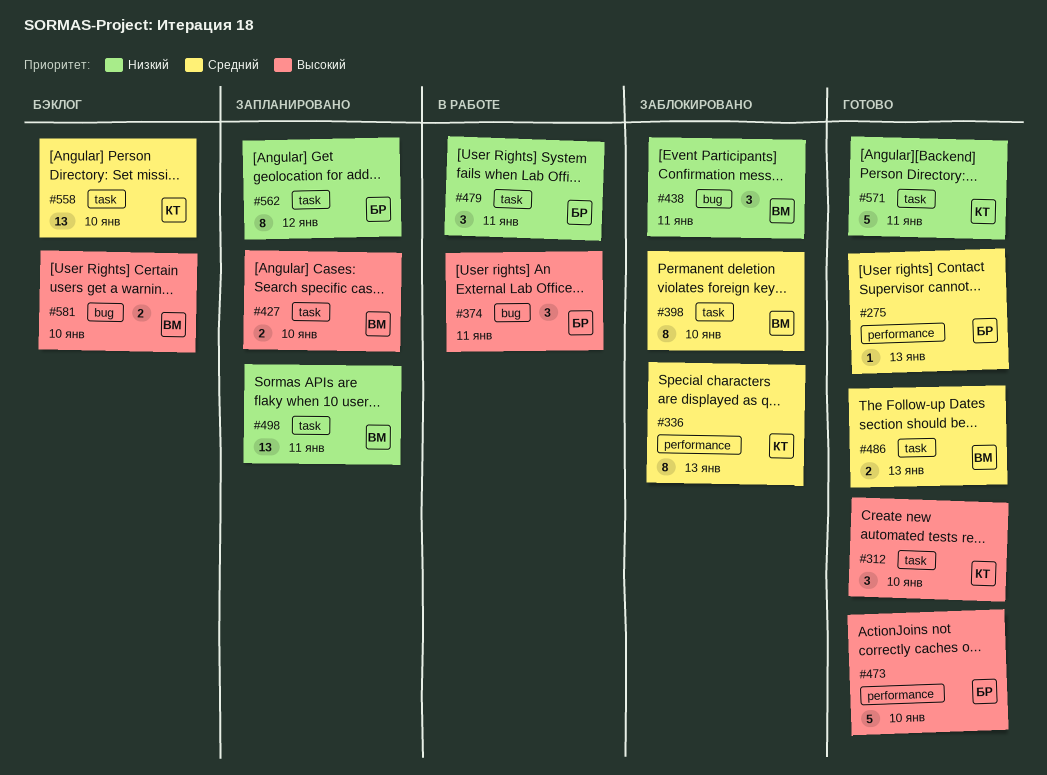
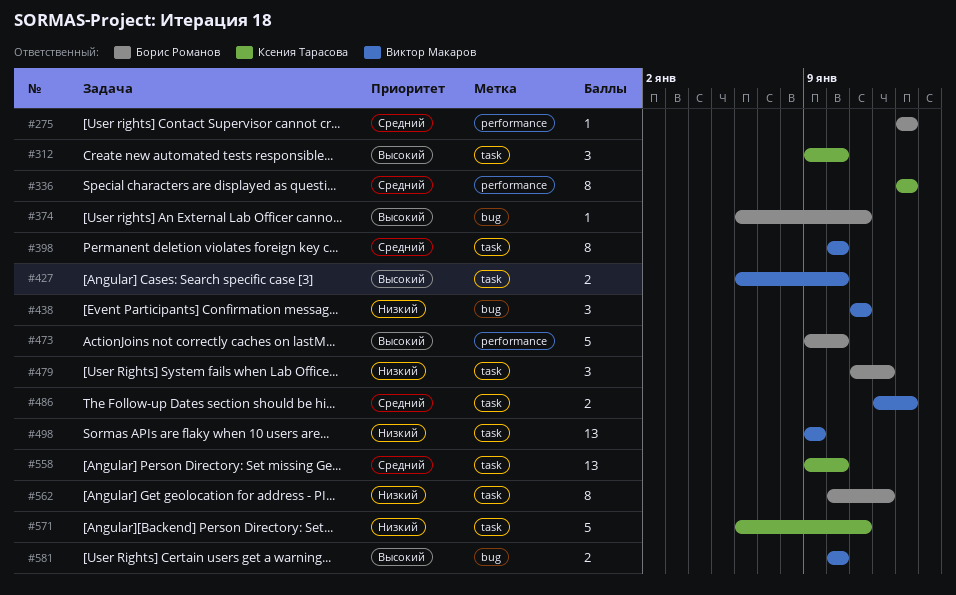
#374, estimate: 3 -> 1
#479, due: Jan 11 -> Jan 12
#498, due: Jan 11 -> Jan 9

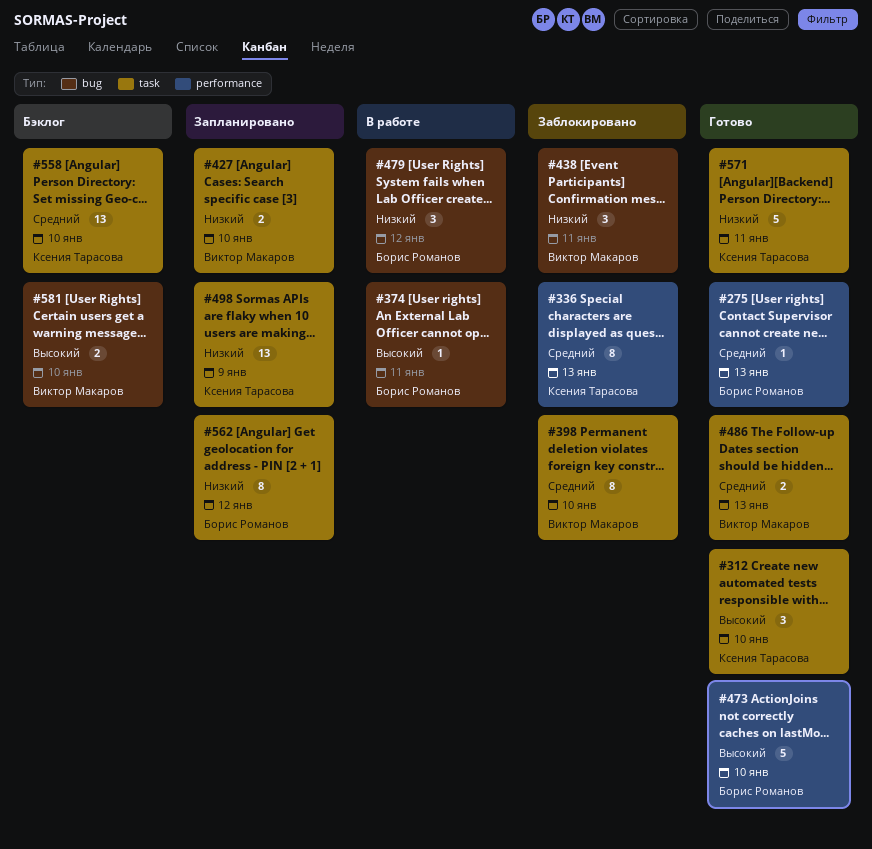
#427, priority: Высокий -> Низкий
#479, label: task -> bug
#498, owner: Виктор Макаров -> Ксения Тарасова

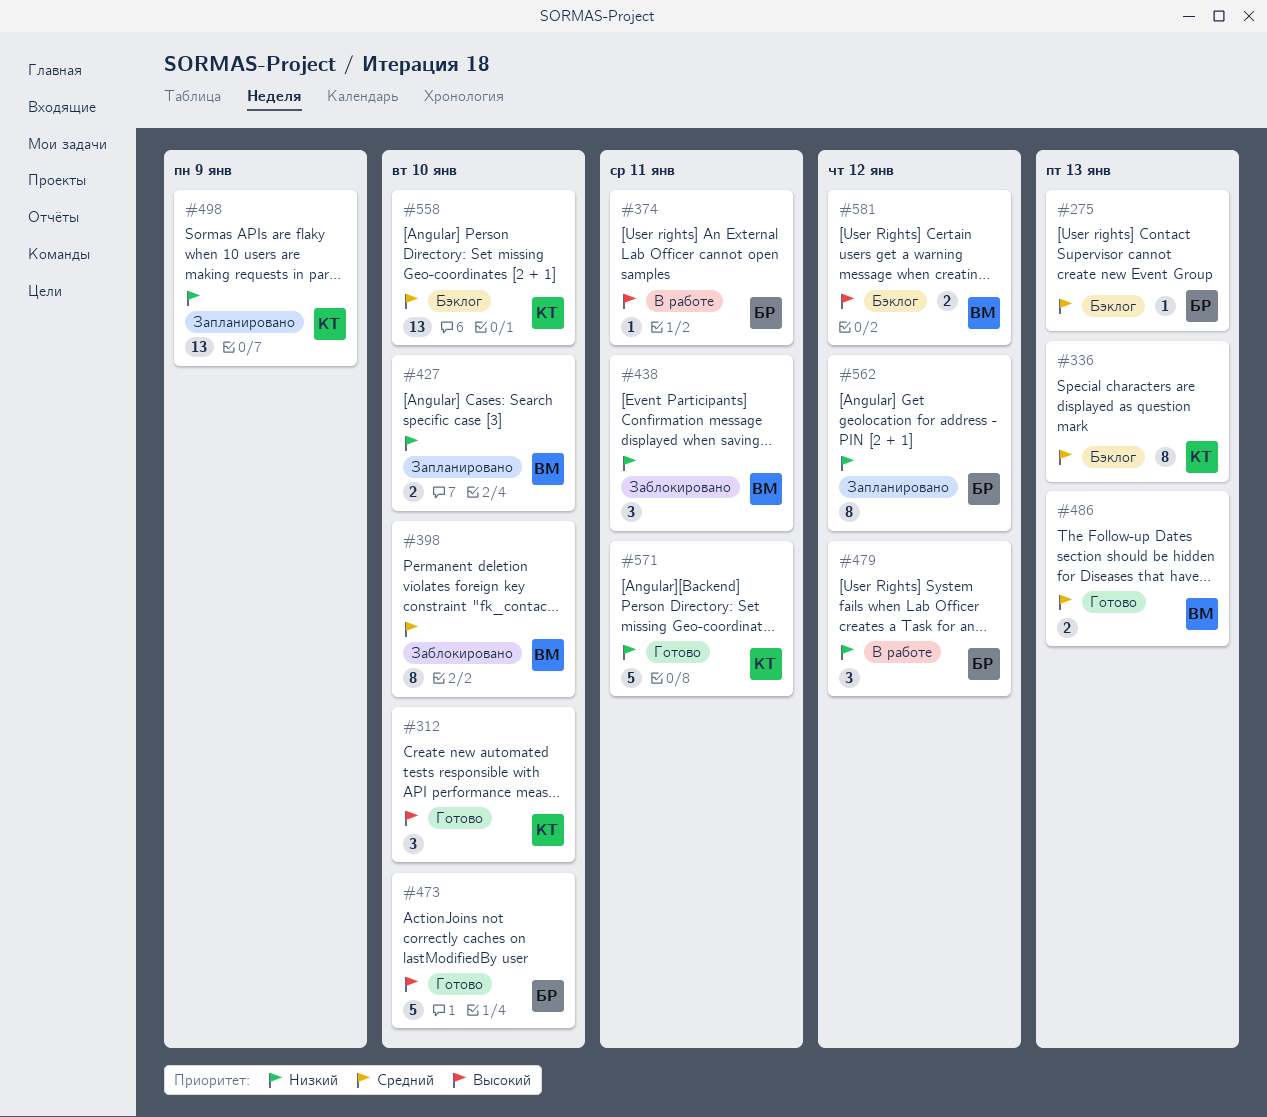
#275, status: Готово -> Бэклог
#336, status: Заблокировано -> Бэклог
#581, due: Jan 10 -> Jan 12

